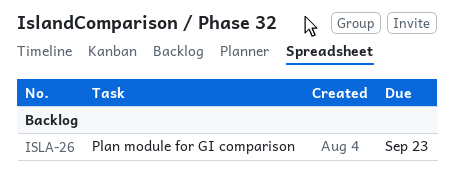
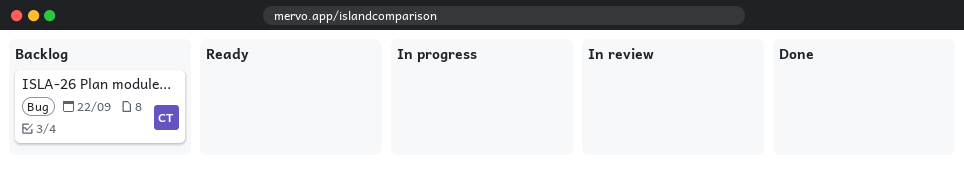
ISLA-26, due: Sep 23 -> Sep 22

